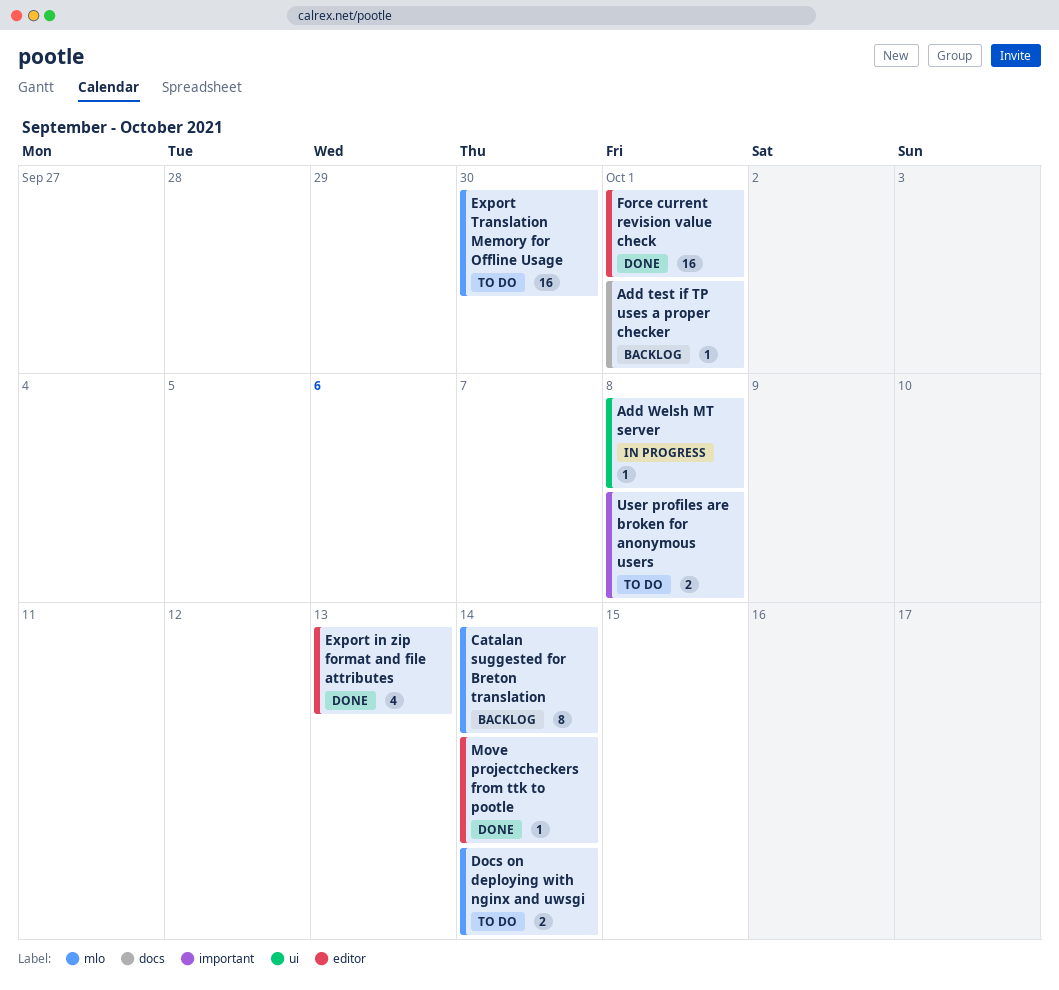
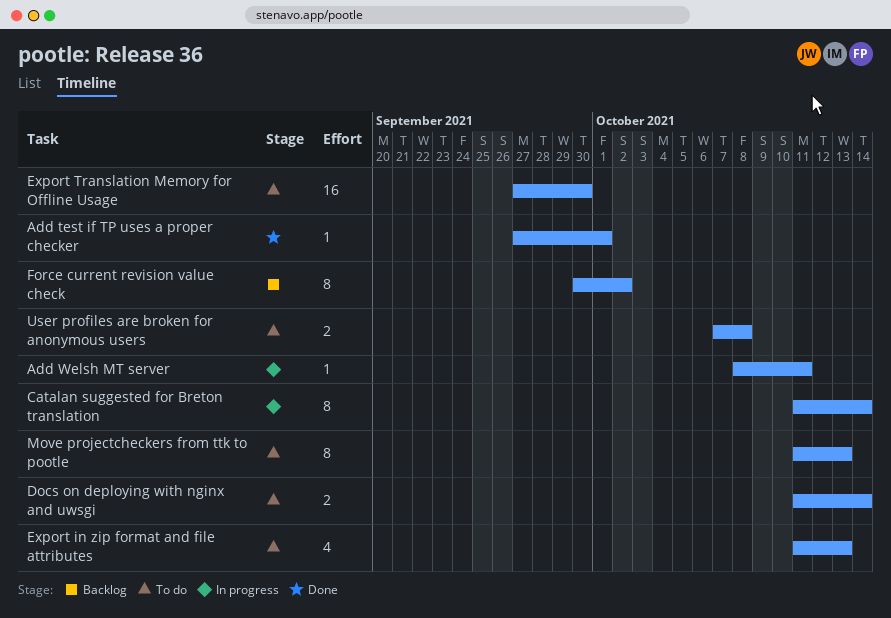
Add test if TP uses a proper checker, status: Backlog -> Done
Add Welsh MT server, due: Oct 8 -> Oct 11
Catalan suggested for Breton translation, status: Backlog -> In progress
Export in zip format and file attributes, status: Done -> To do
Force current revision value check, status: Done -> Backlog
Force current revision value check, estimate: 16 -> 8
Force current revision value check, due: Oct 1 -> Oct 2
Move projectcheckers from ttk to pootle, status: Done -> To do
Move projectcheckers from ttk to pootle, estimate: 1 -> 8
Move projectcheckers from ttk to pootle, due: Oct 14 -> Oct 13

